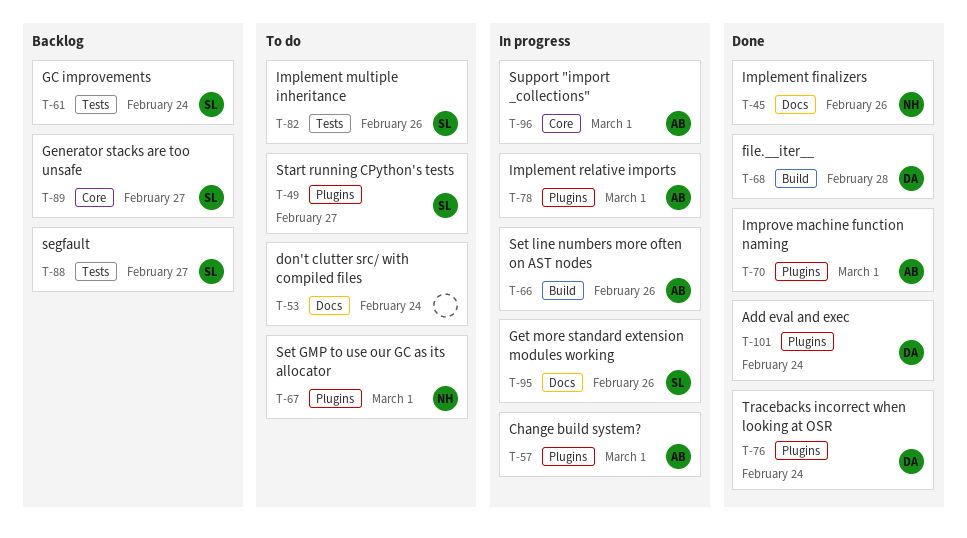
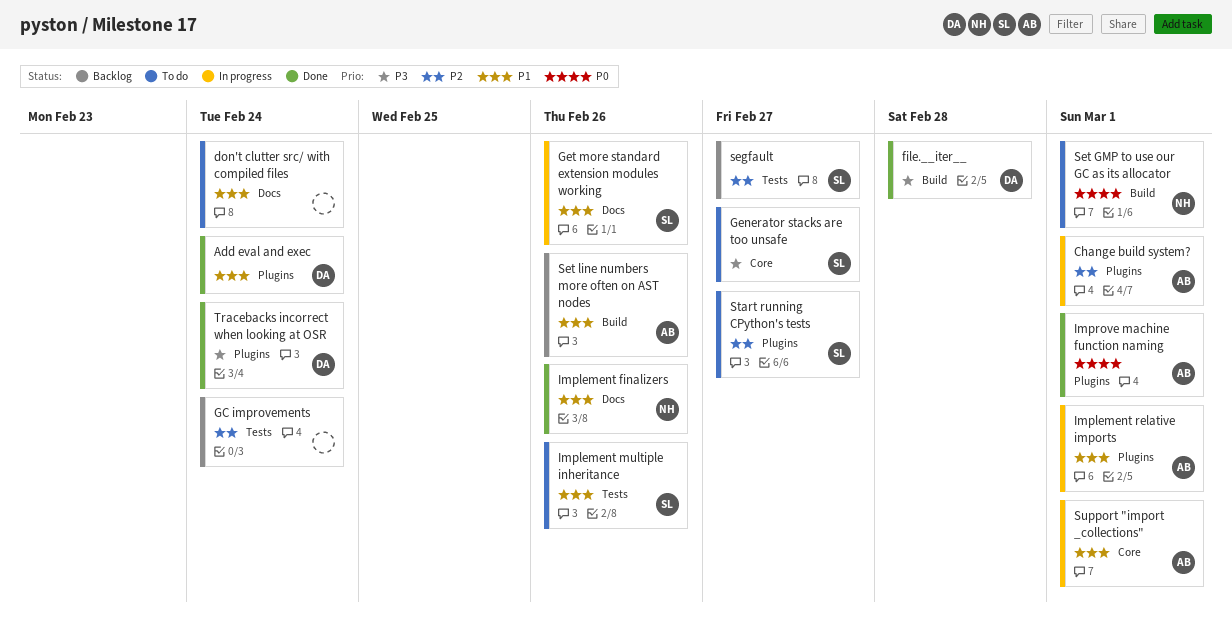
GC improvements, owner: SL -> none
Generator stacks are too unsafe, status: Backlog -> To do
Set GMP to use our GC as its allocator, label: Plugins -> Build
Set line numbers more often on AST nodes, status: In progress -> Backlog

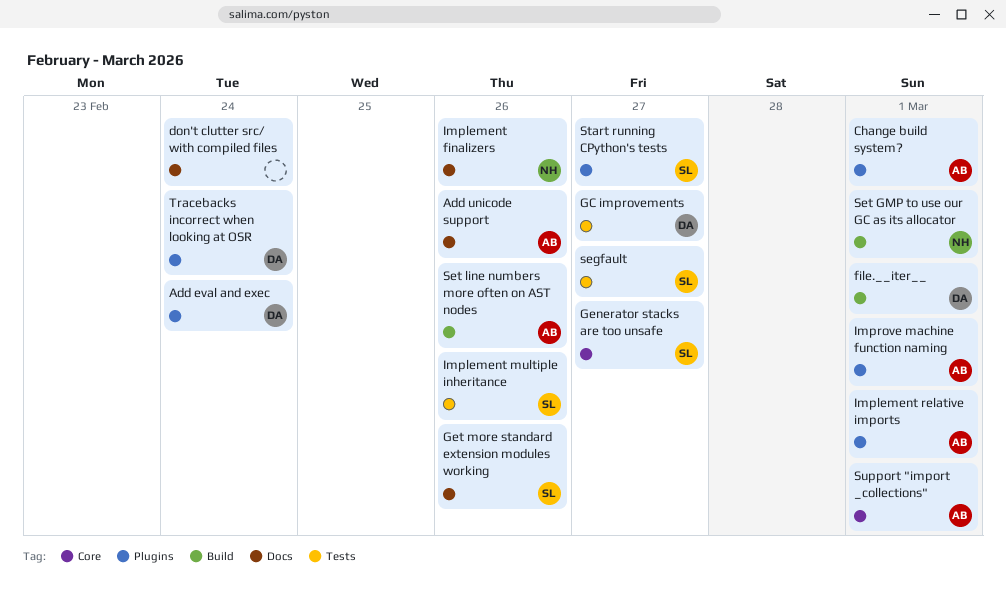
Add unicode support: none -> present
file.__iter__, due: Feb 28 -> Mar 1
GC improvements, owner: none -> DA
GC improvements, due: Feb 24 -> Feb 27

